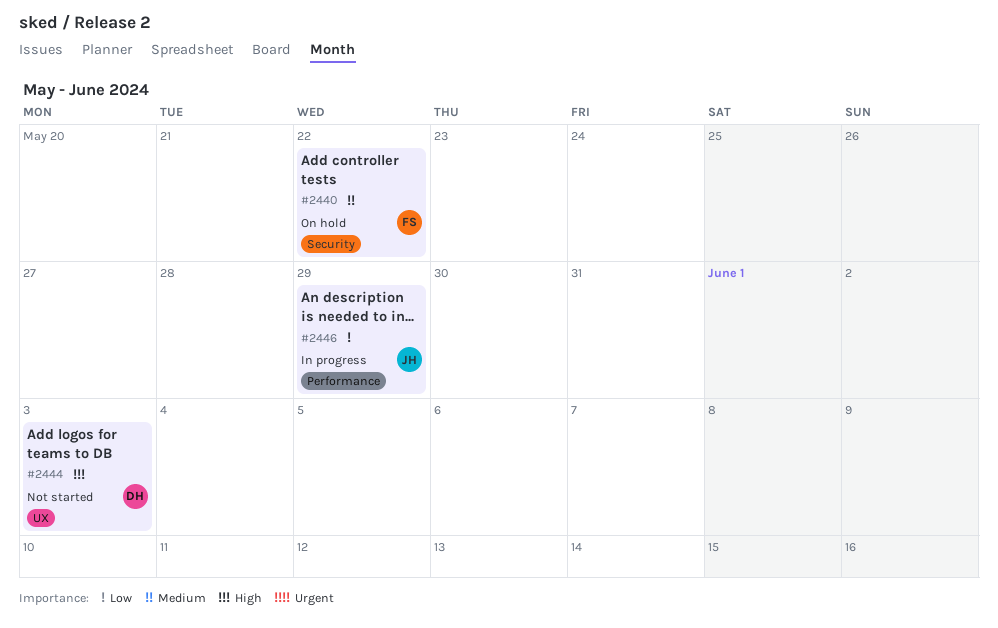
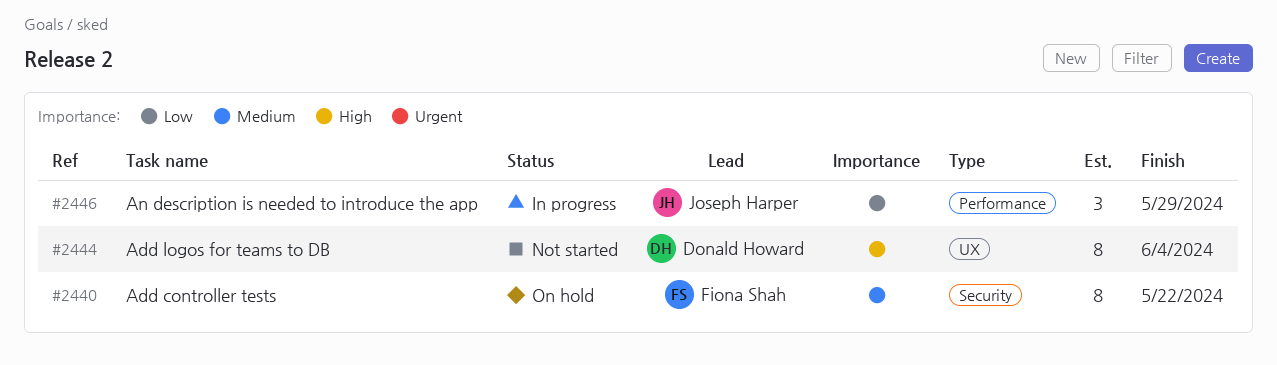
#2444, due: Jun 3 -> Jun 4

